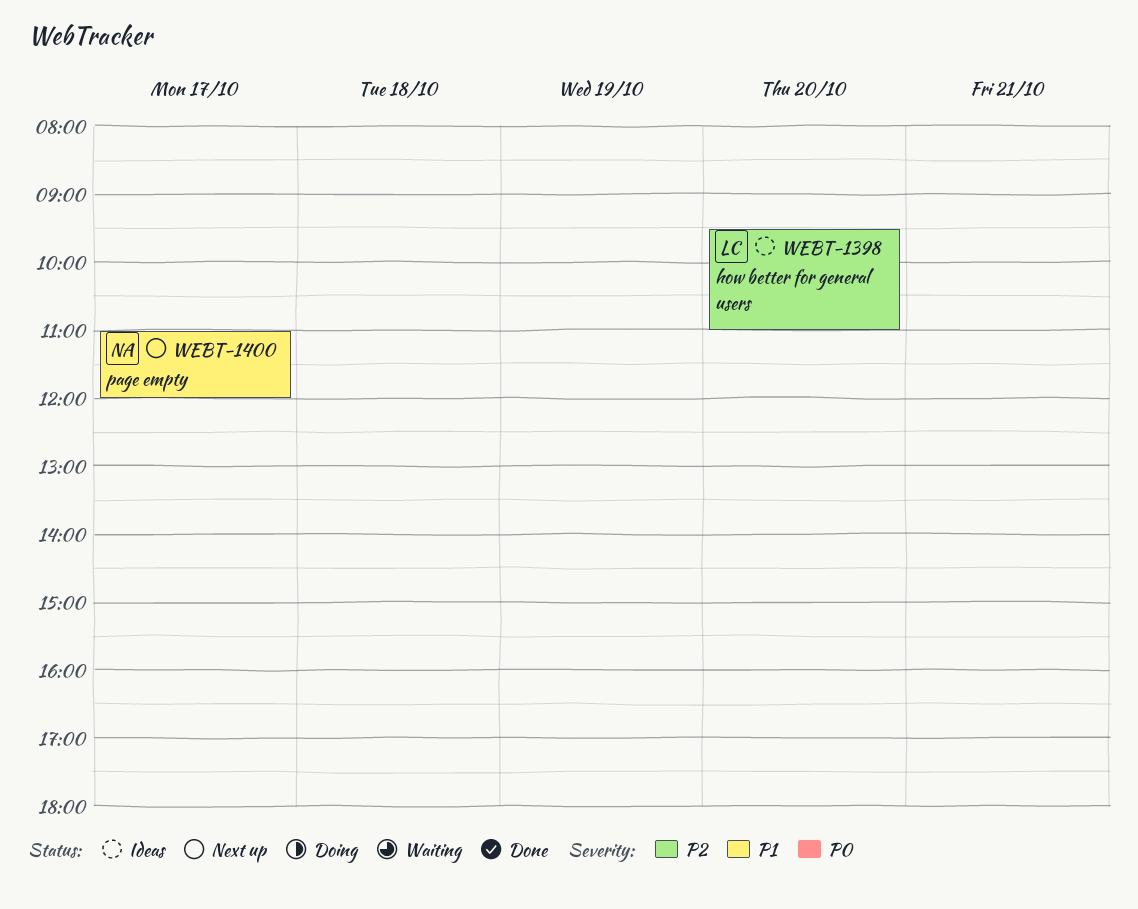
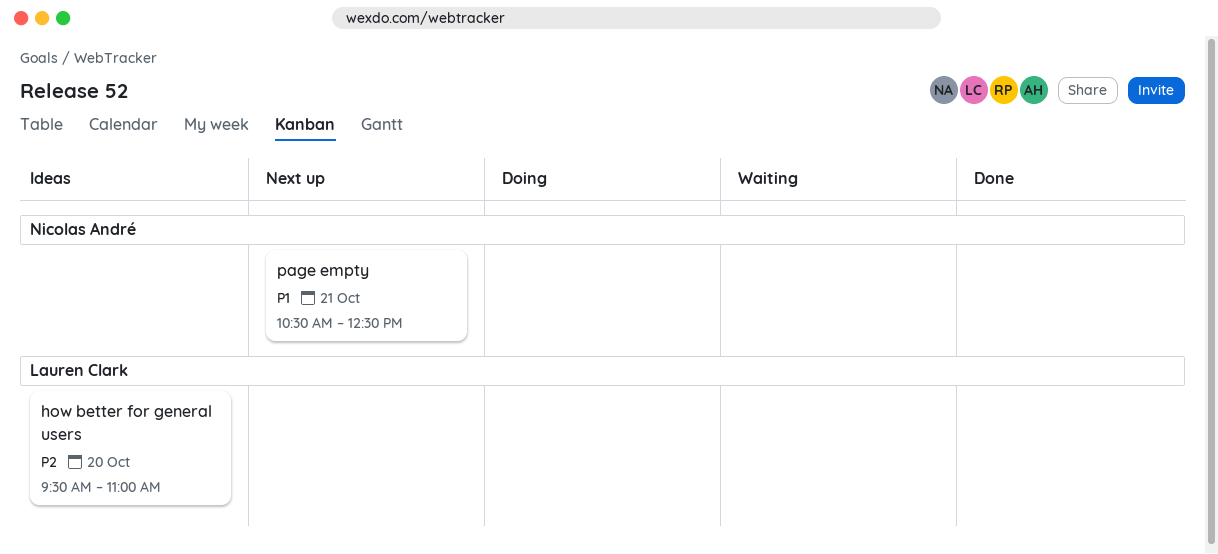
page empty, day: Oct 17 -> Oct 21
page empty, begins: 11:00 -> 10:30
page empty, ends: 12:00 -> 12:30

